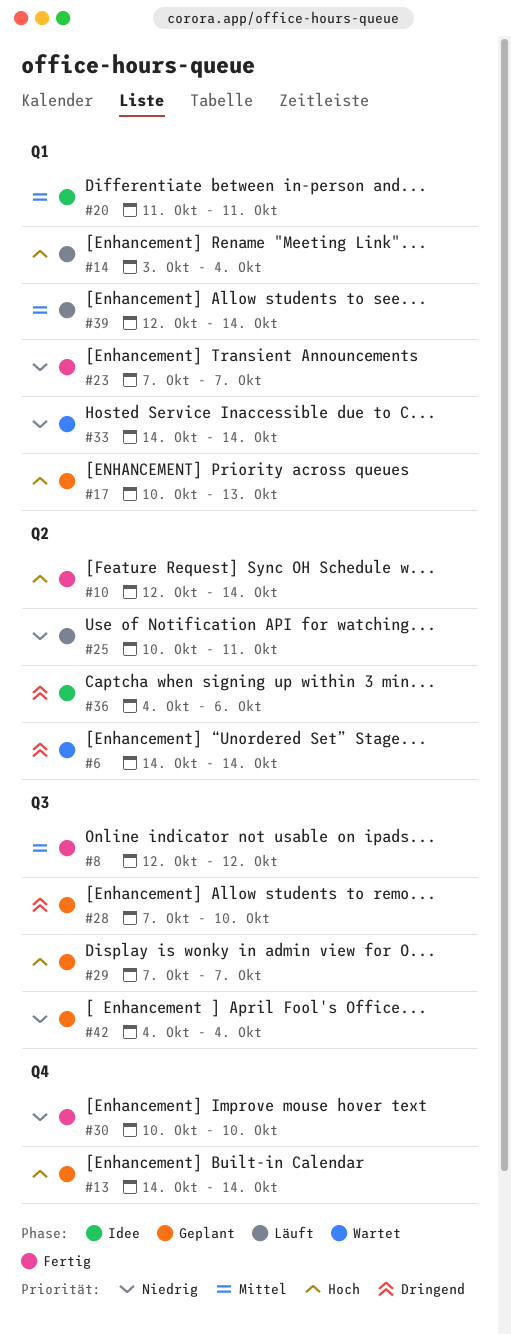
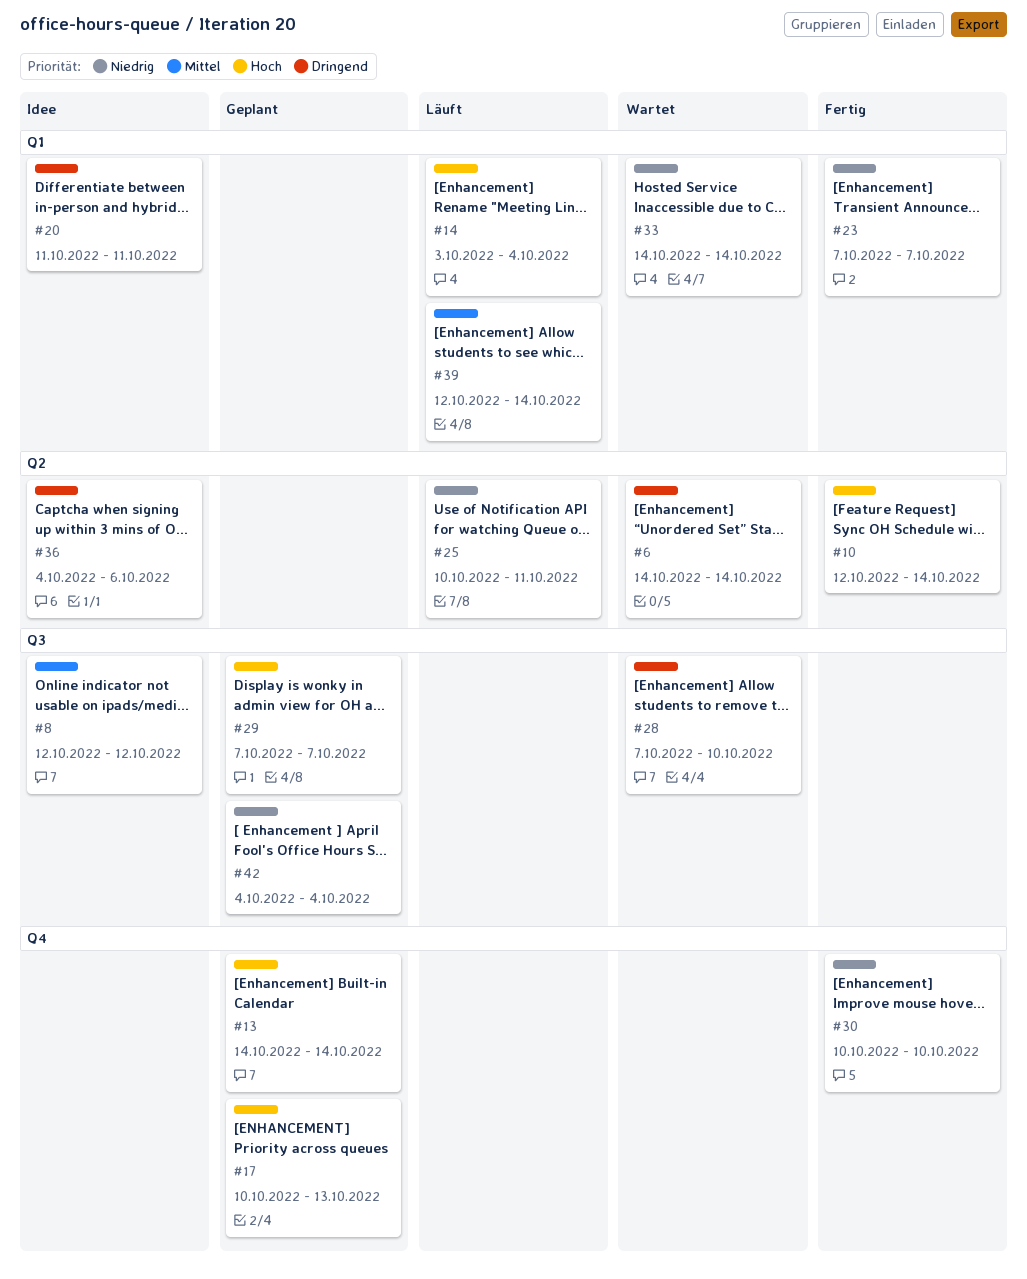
#8, status: Fertig -> Idee
#17, label: Q1 -> Q4
#20, priority: Mittel -> Dringend
#28, status: Geplant -> Wartet

